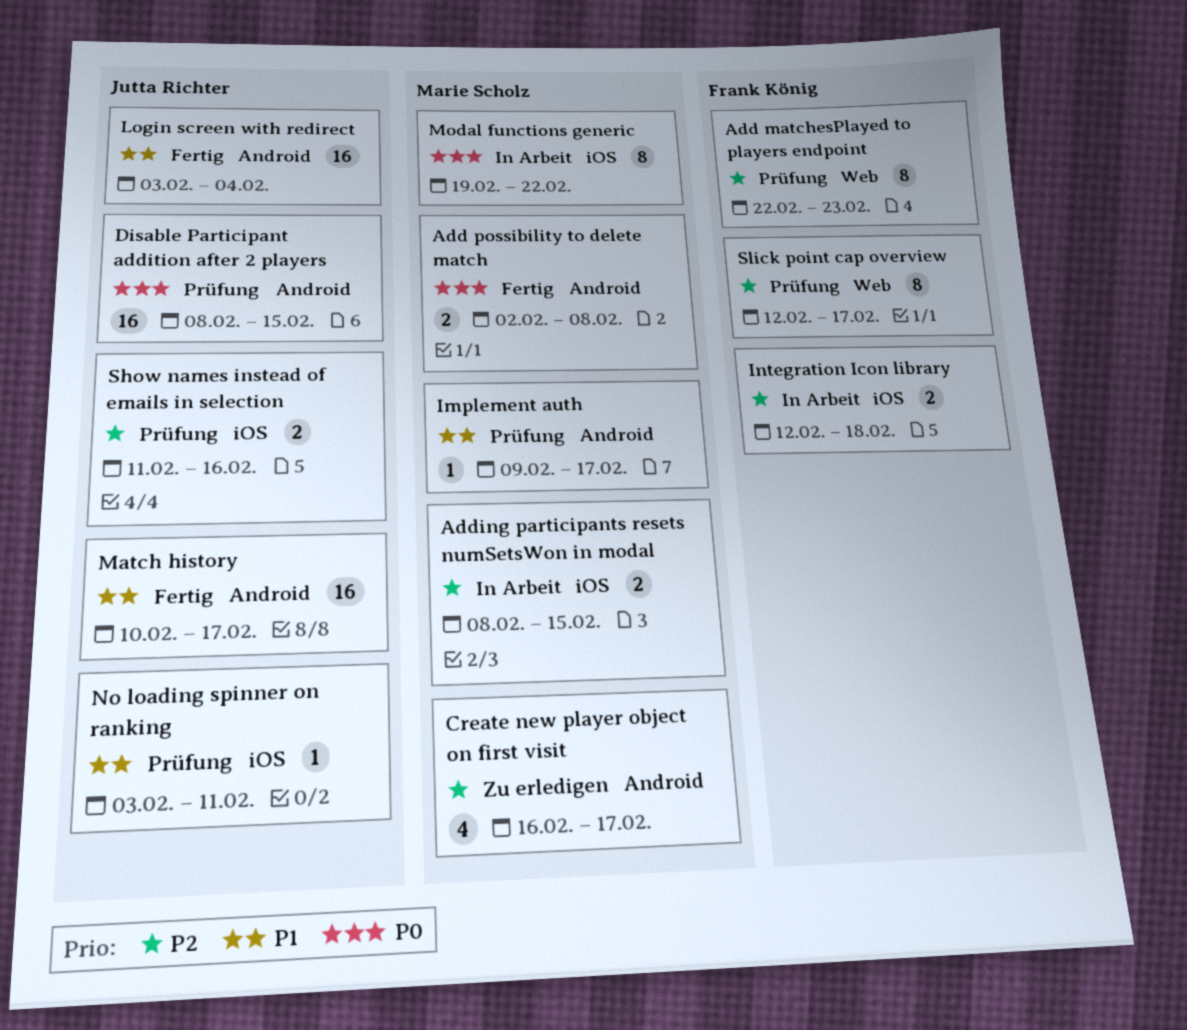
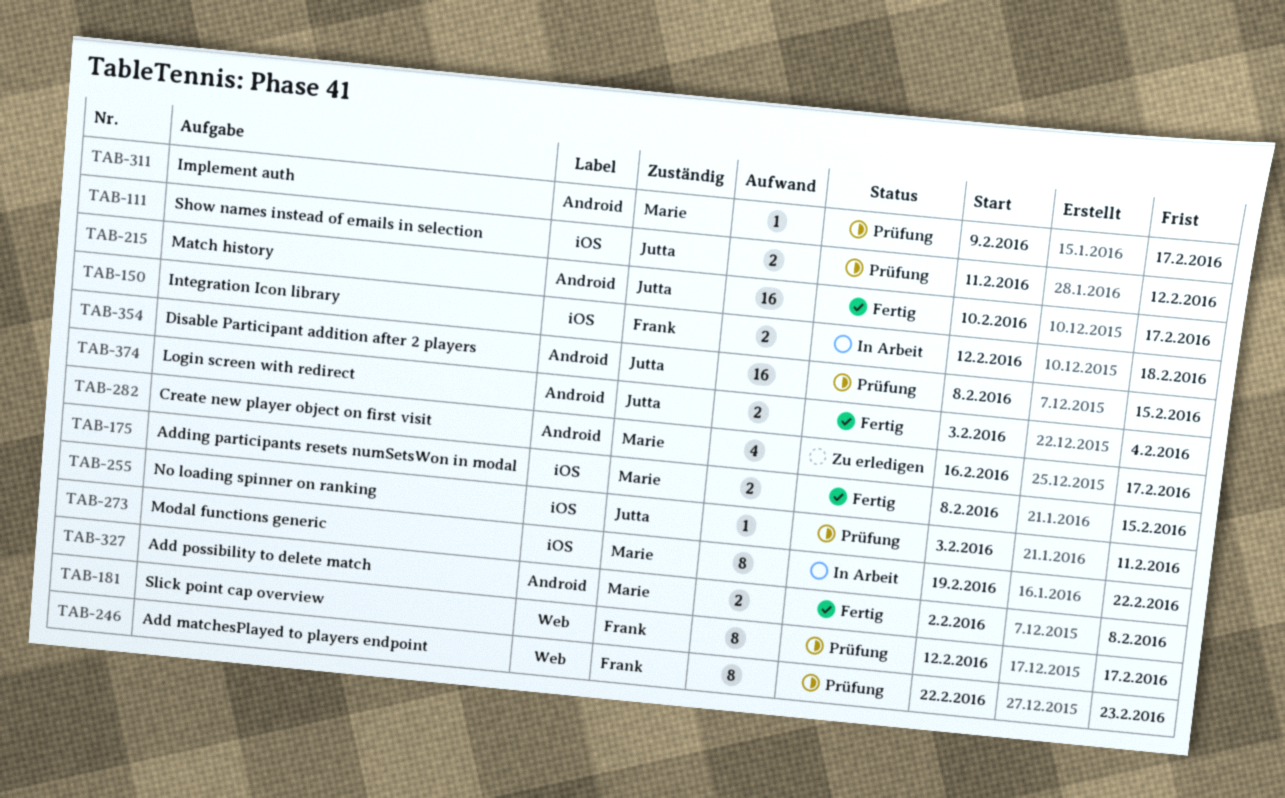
Adding participants resets numSetsWon in modal, status: In Arbeit -> Fertig
Login screen with redirect, estimate: 16 -> 2
Show names instead of emails in selection, due: Feb 16 -> Feb 12

